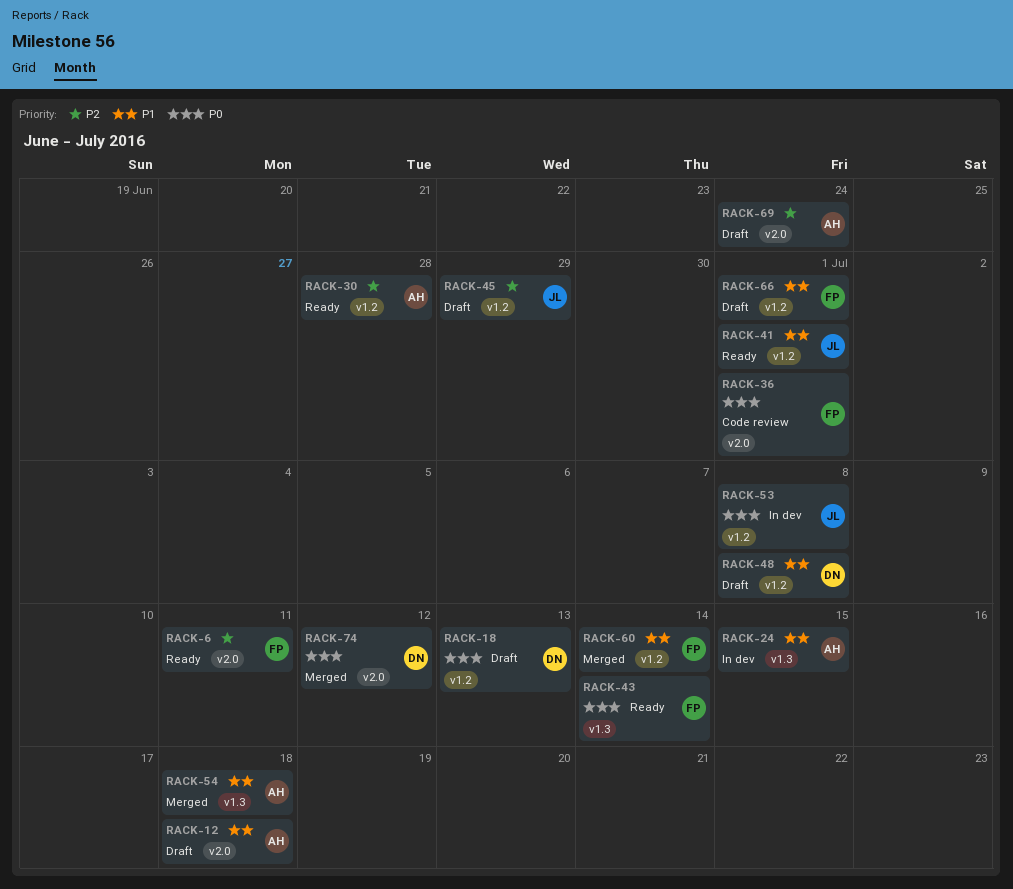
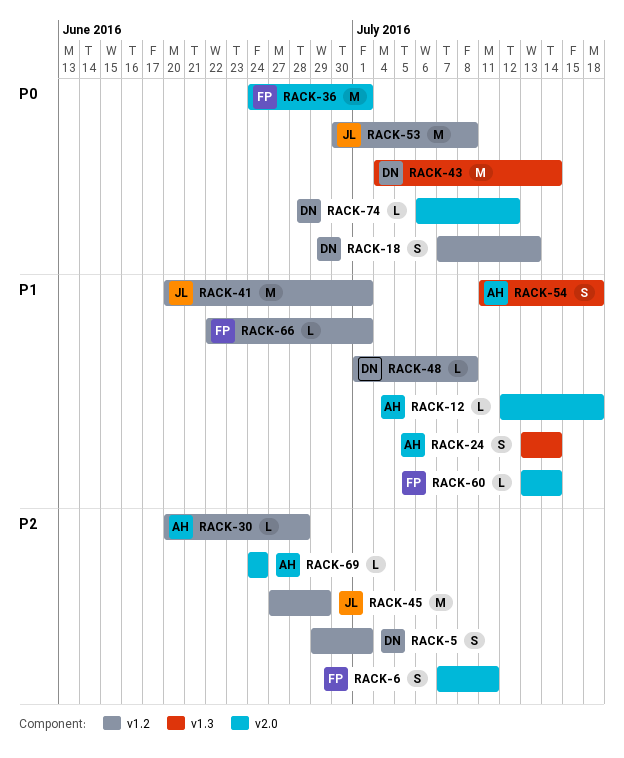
RACK-5: none -> present
RACK-24, due: Jul 15 -> Jul 14
RACK-43, owner: FP -> DN
RACK-60, label: v1.2 -> v2.0

